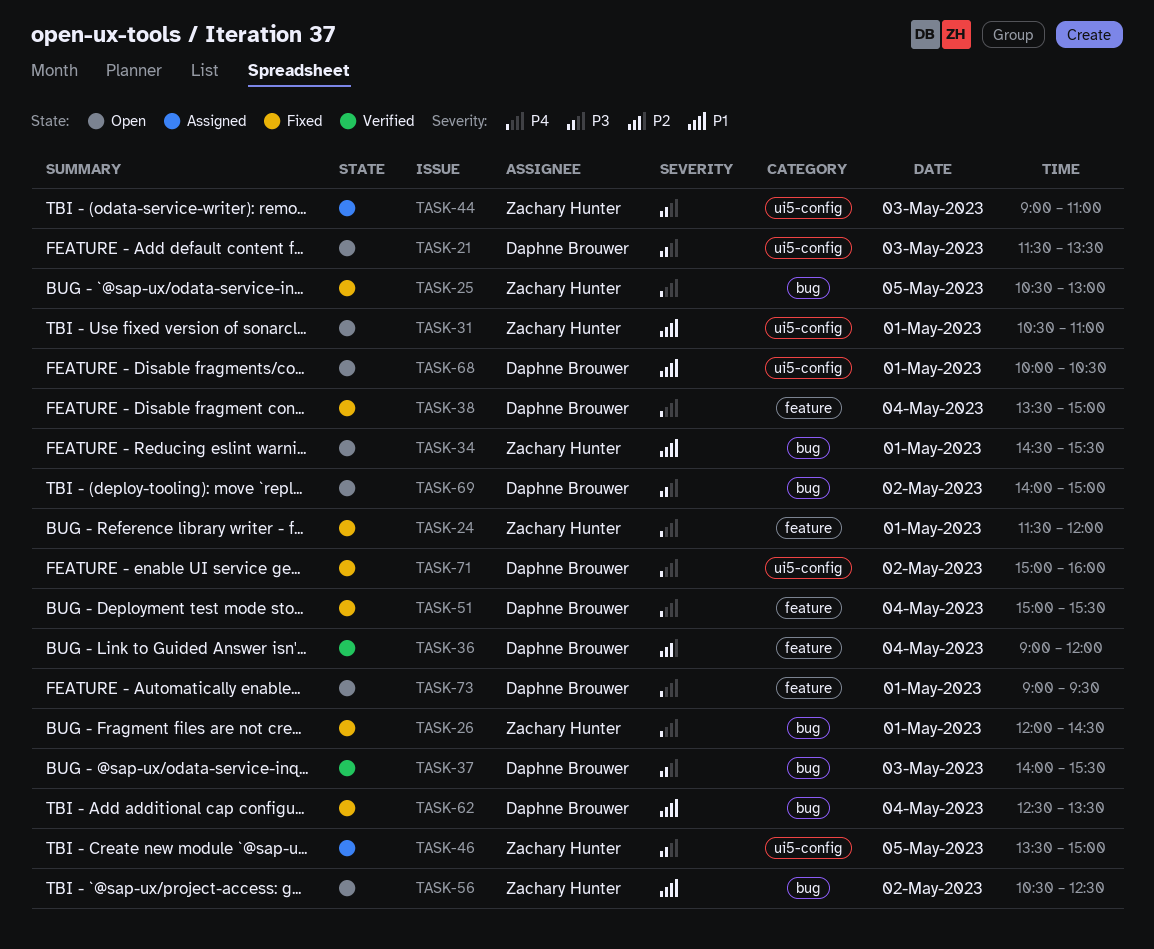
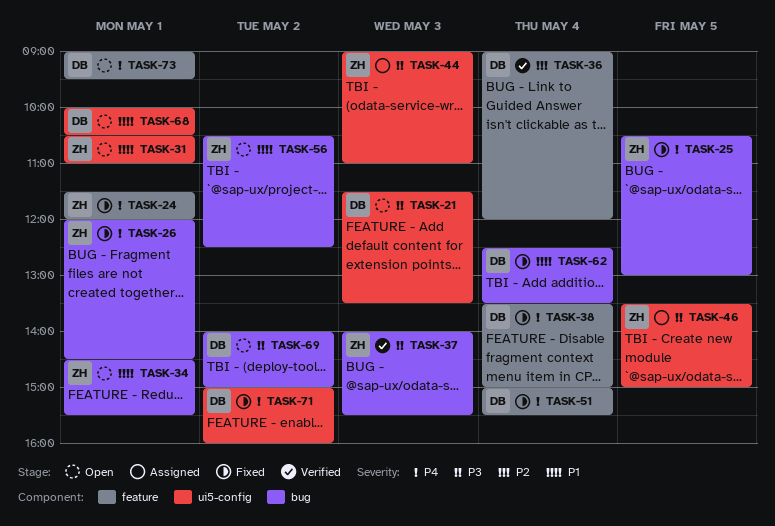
TASK-37, owner: Daphne Brouwer -> Zachary Hunter

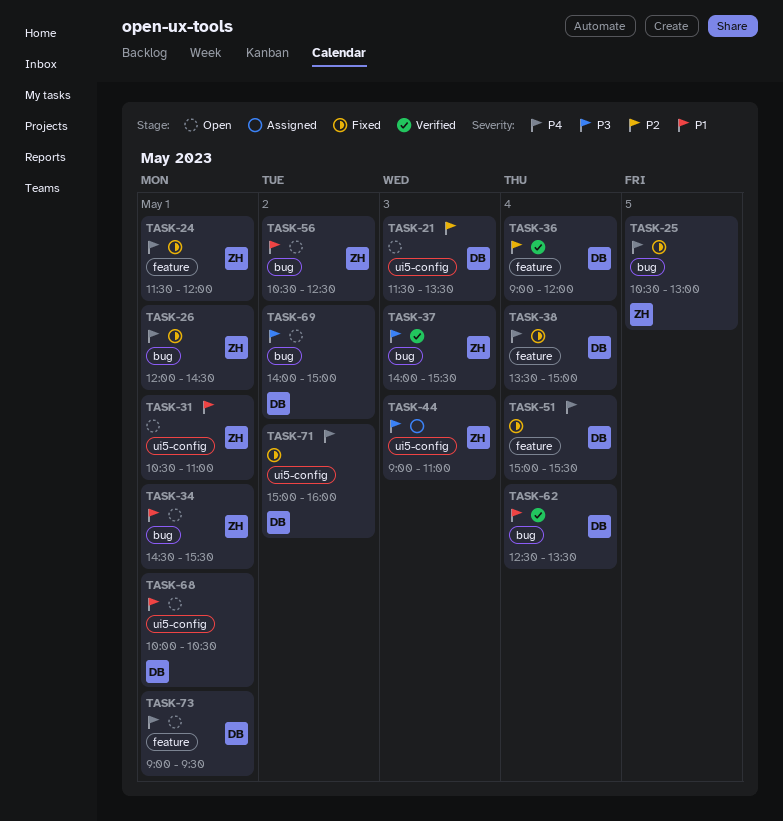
TASK-21, priority: P3 -> P2
TASK-46: present -> none
TASK-62, status: Fixed -> Verified

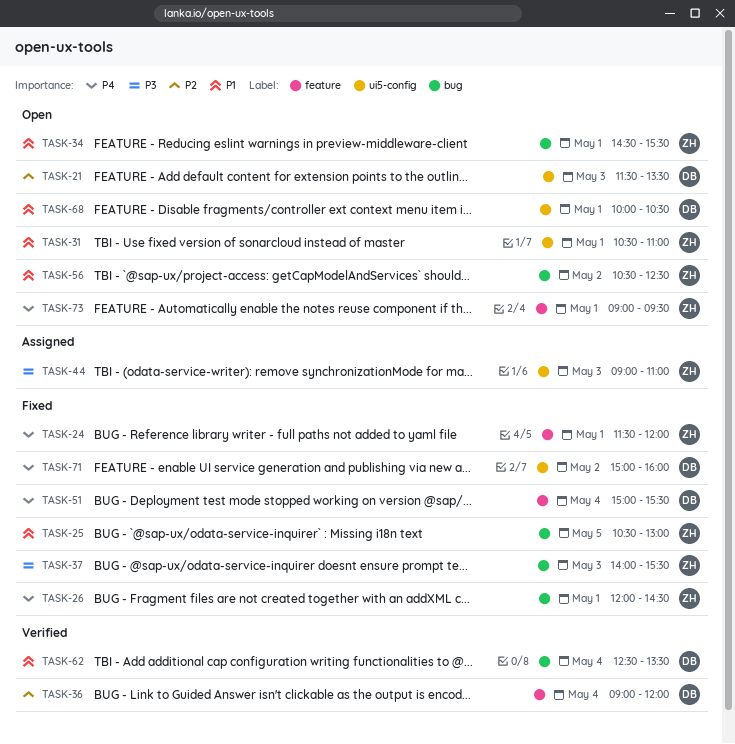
TASK-25, priority: P4 -> P1
TASK-37, status: Verified -> Fixed
TASK-38: present -> none
TASK-69: present -> none
TASK-73, owner: DB -> ZH

